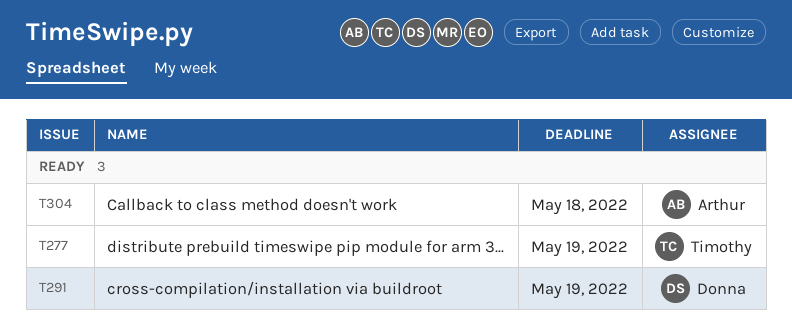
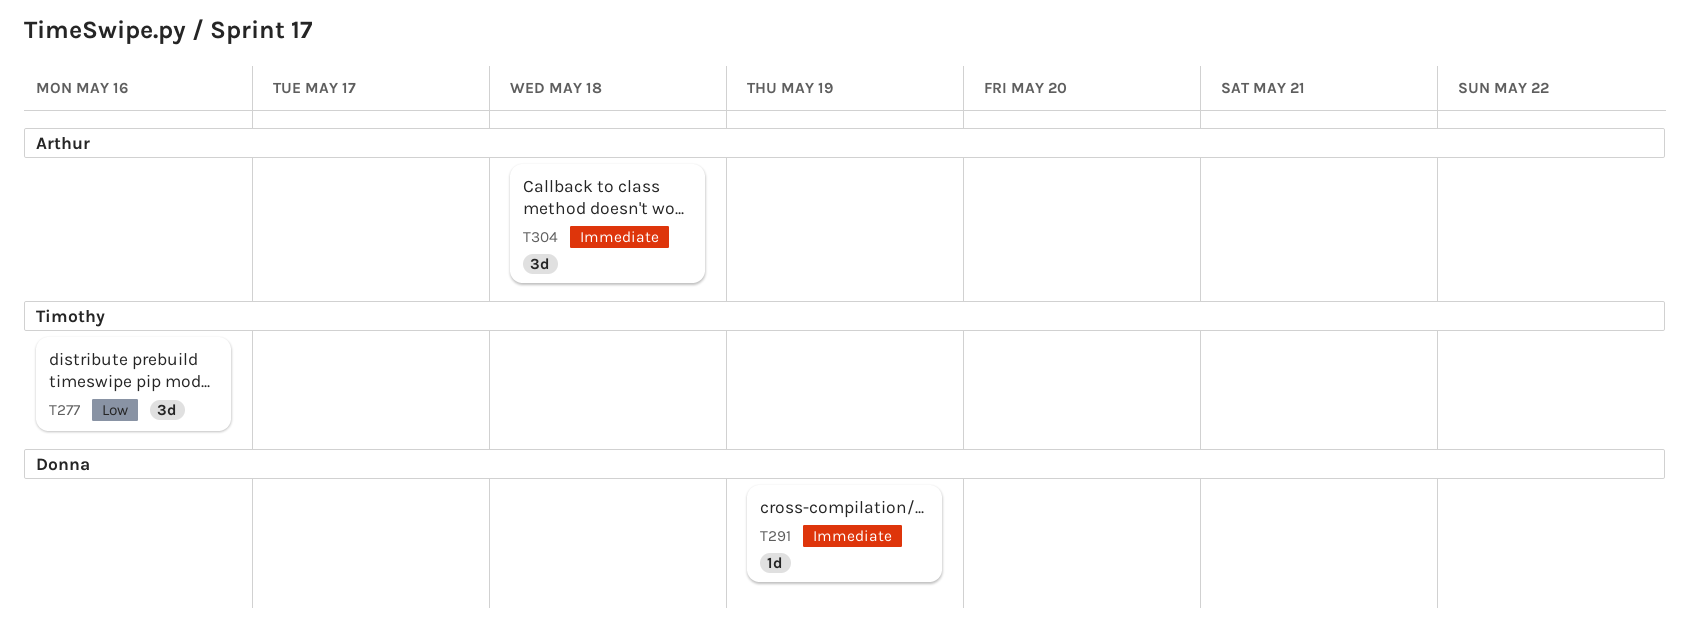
T277, due: May 19 -> May 16

